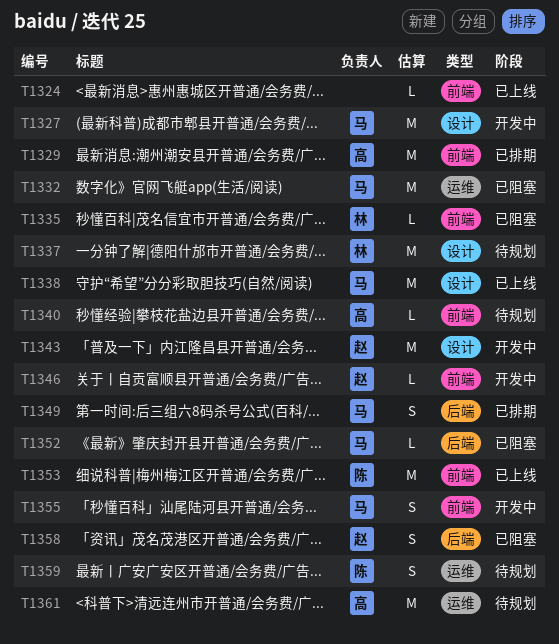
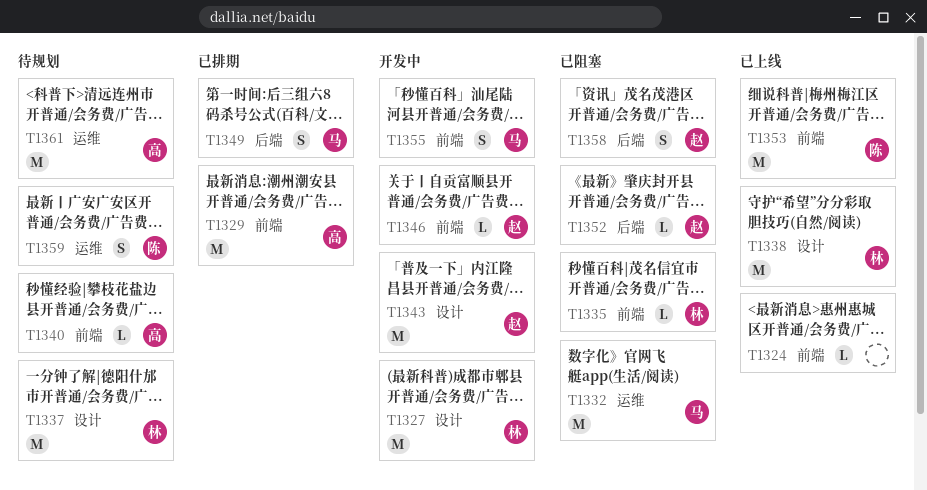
T1327, owner: 马 -> 林
T1338, owner: 马 -> 林
T1352, owner: 马 -> 赵

